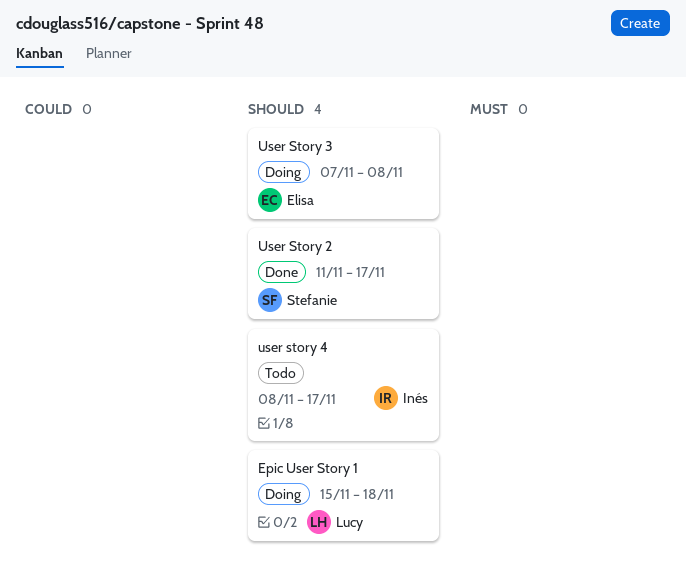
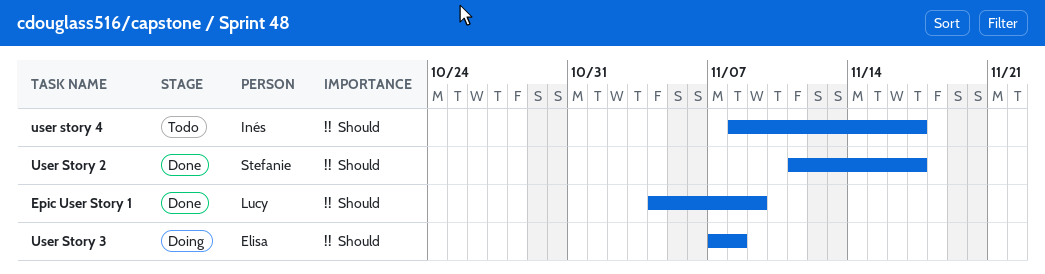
Epic User Story 1, status: Doing -> Done
Epic User Story 1, start: Nov 15 -> Nov 4
Epic User Story 1, due: Nov 18 -> Nov 9

